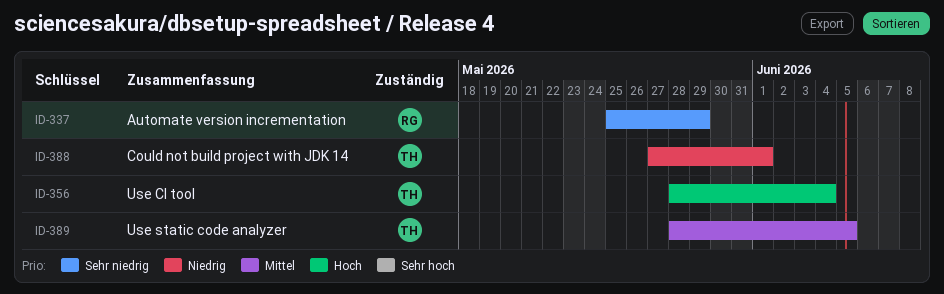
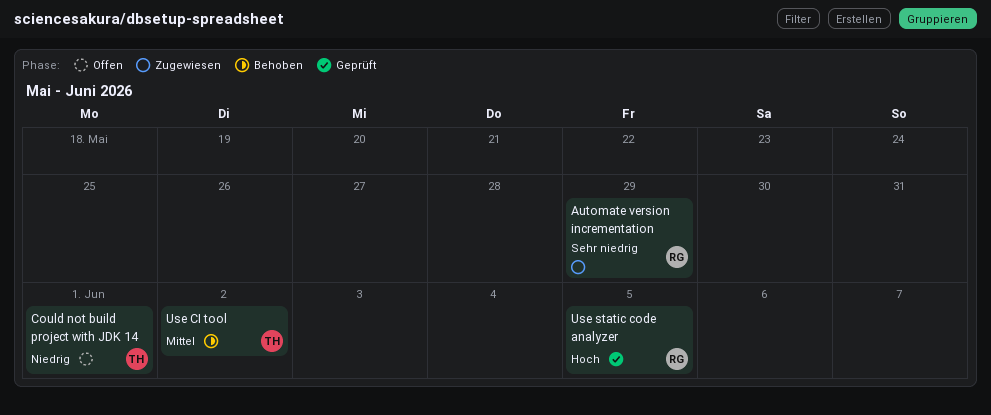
Use CI tool, priority: Hoch -> Mittel
Use CI tool, due: Jun 4 -> Jun 2
Use static code analyzer, owner: TH -> RG
Use static code analyzer, priority: Mittel -> Hoch

